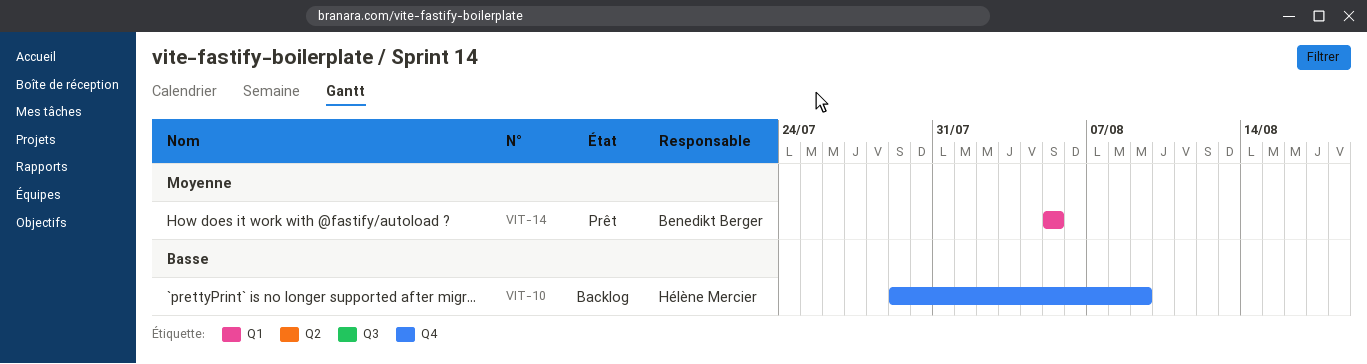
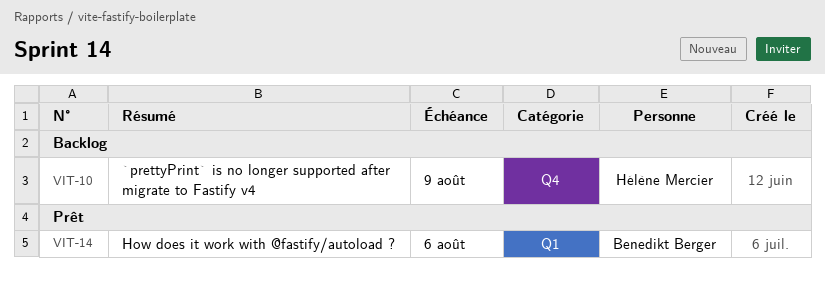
VIT-14, due: Aug 5 -> Aug 6

